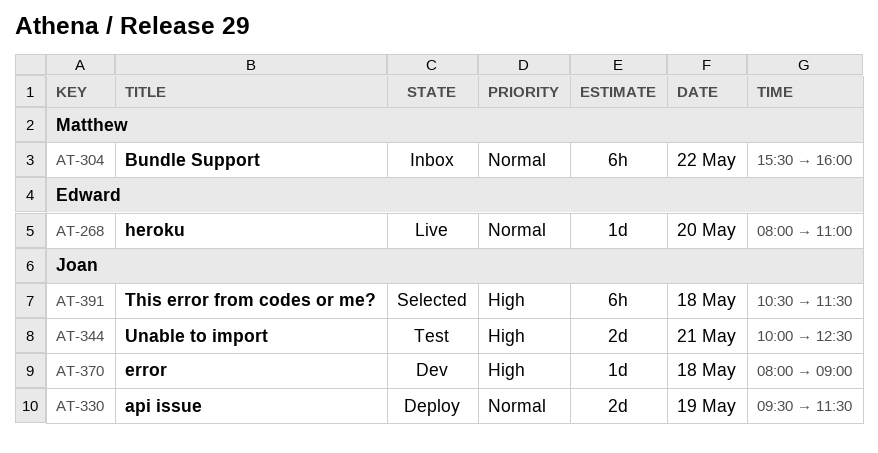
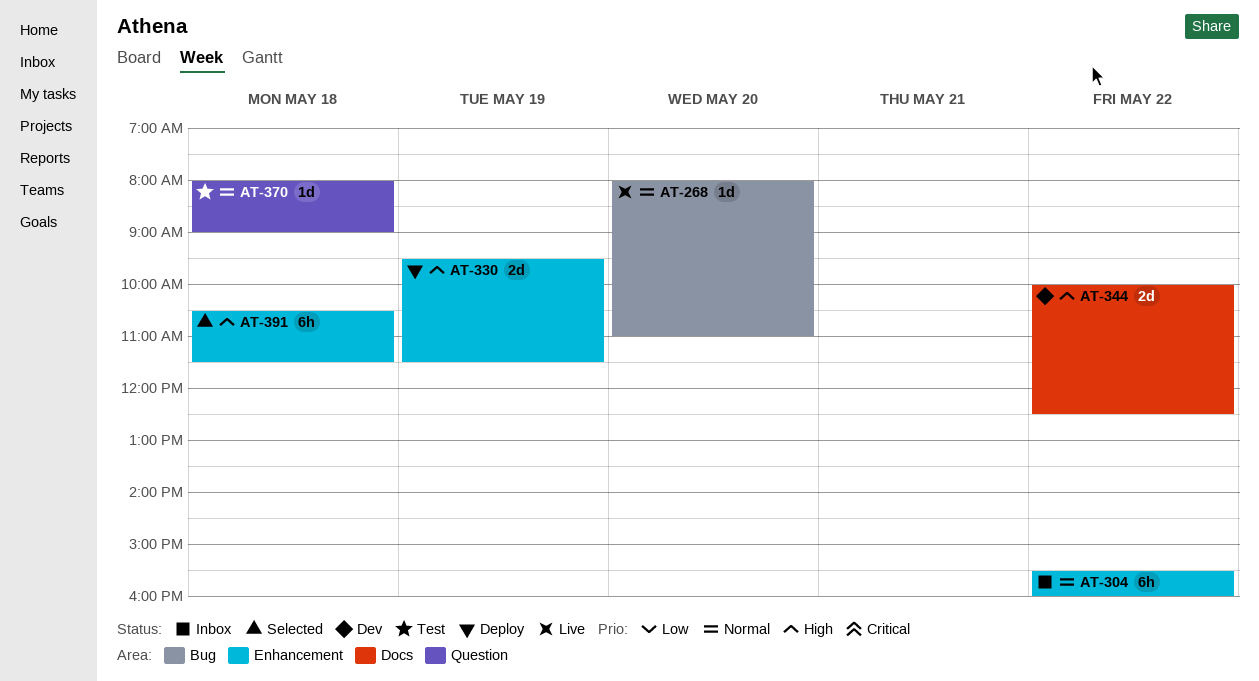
AT-330, priority: Normal -> High
AT-344, status: Test -> Dev
AT-344, day: May 21 -> May 22
AT-370, status: Dev -> Test
AT-370, priority: High -> Normal

